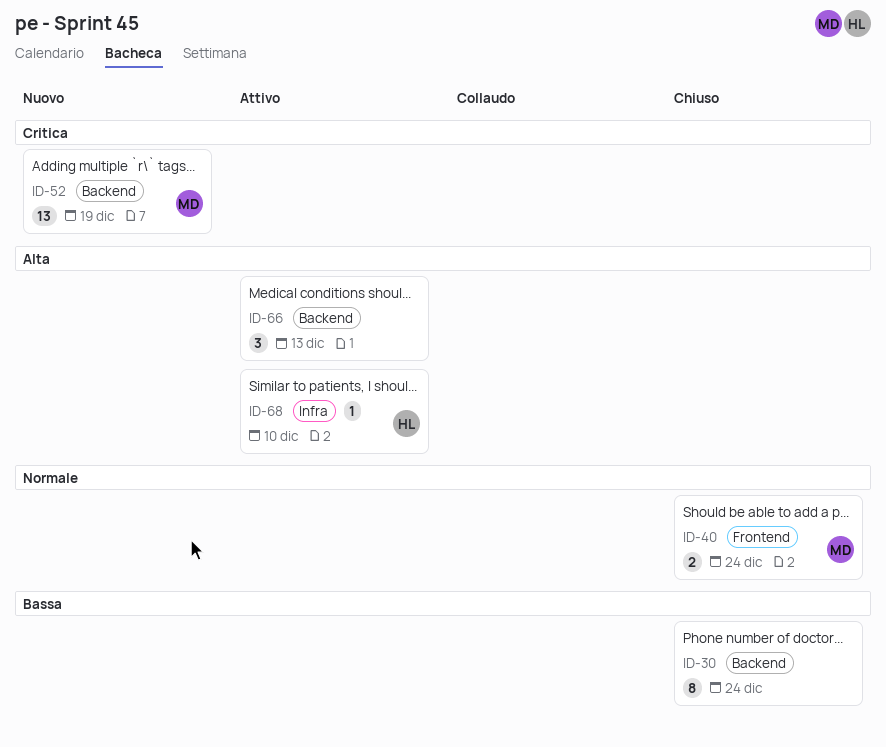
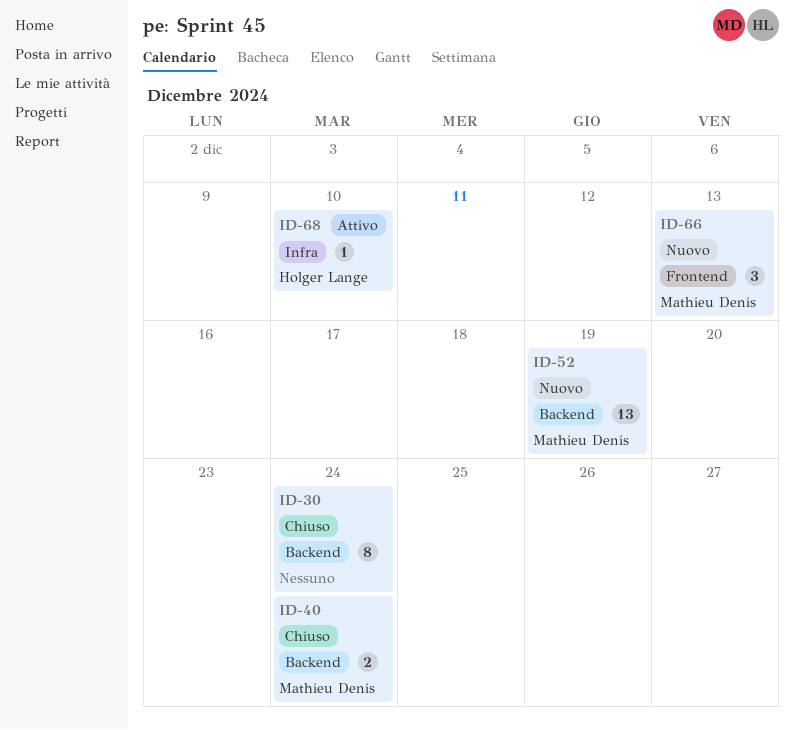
ID-40, label: Frontend -> Backend
ID-66, status: Attivo -> Nuovo
ID-66, owner: none -> Mathieu Denis
ID-66, label: Backend -> Frontend

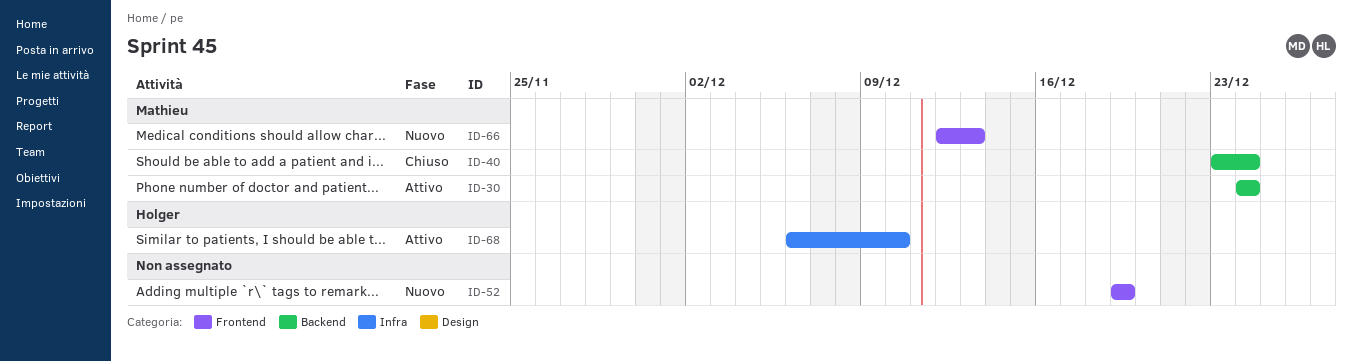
ID-30, status: Chiuso -> Attivo
ID-30, owner: none -> Mathieu Denis
ID-52, owner: Mathieu Denis -> none
ID-52, label: Backend -> Frontend

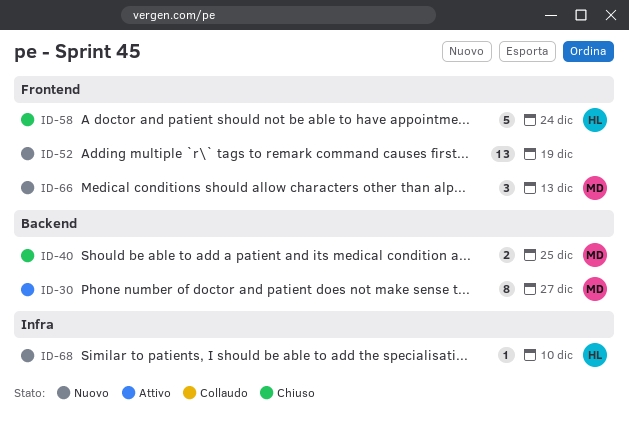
ID-30, due: Dec 24 -> Dec 27
ID-40, due: Dec 24 -> Dec 25
ID-58: none -> present
ID-68, status: Attivo -> Nuovo

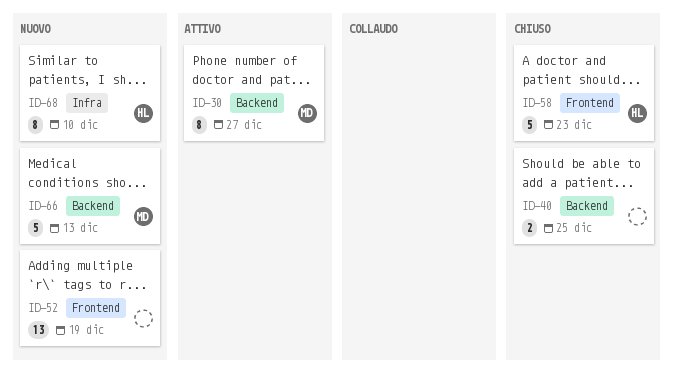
ID-40, owner: MD -> none
ID-58, due: Dec 24 -> Dec 23
ID-66, label: Frontend -> Backend
ID-66, estimate: 3 -> 5
ID-68, estimate: 1 -> 8

